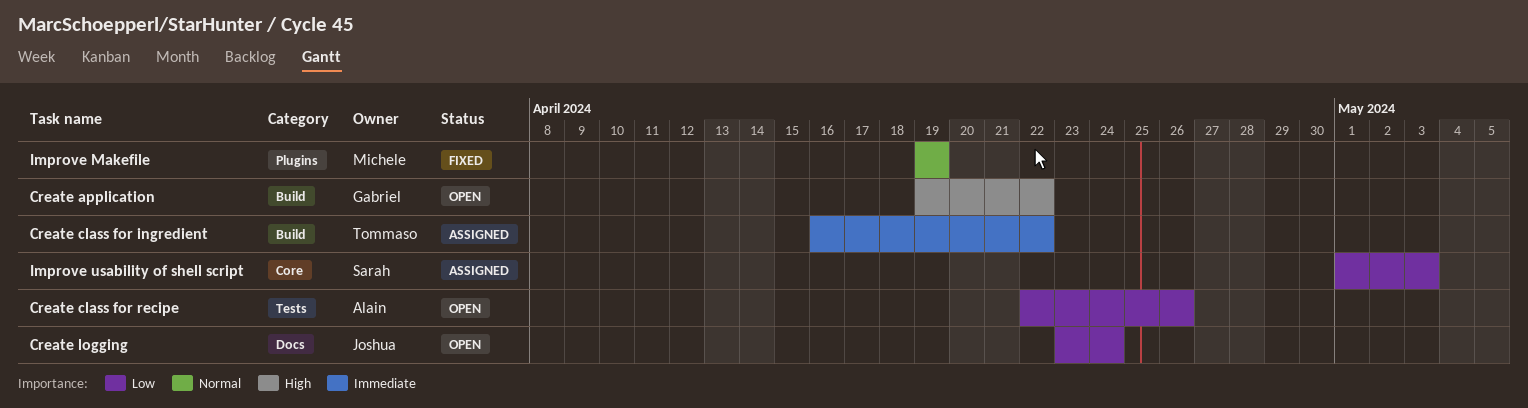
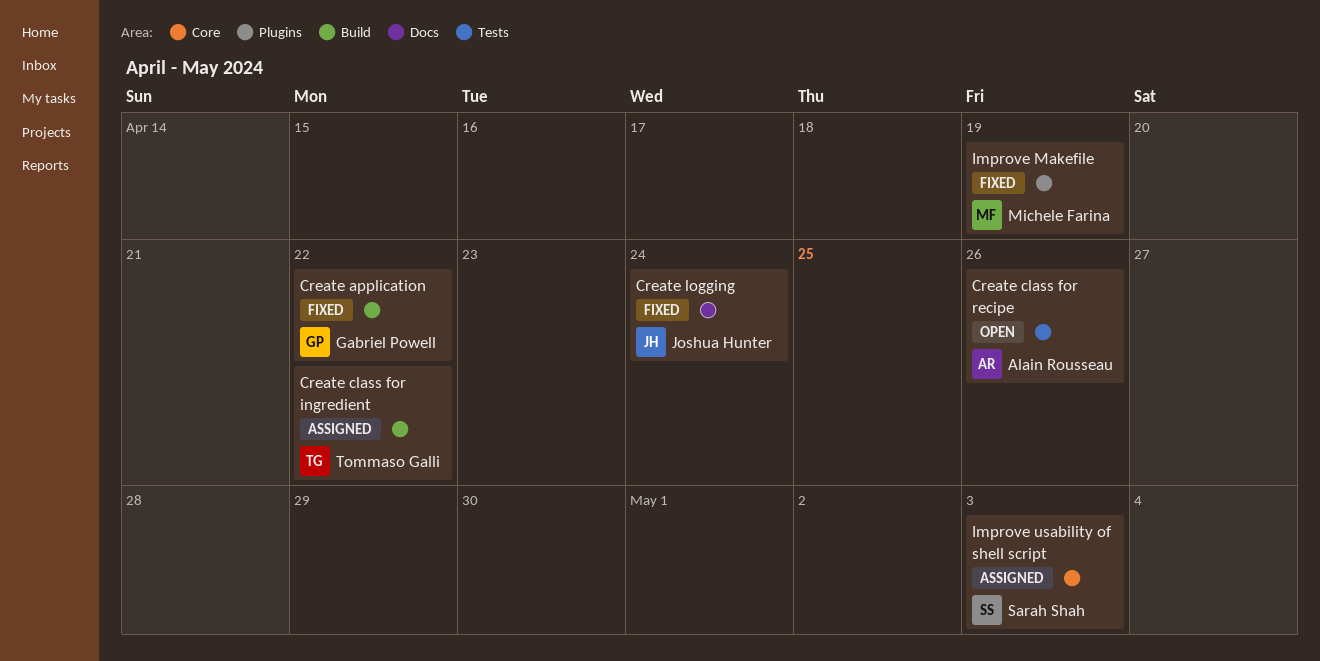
Create application, status: Open -> Fixed
Create logging, status: Open -> Fixed

